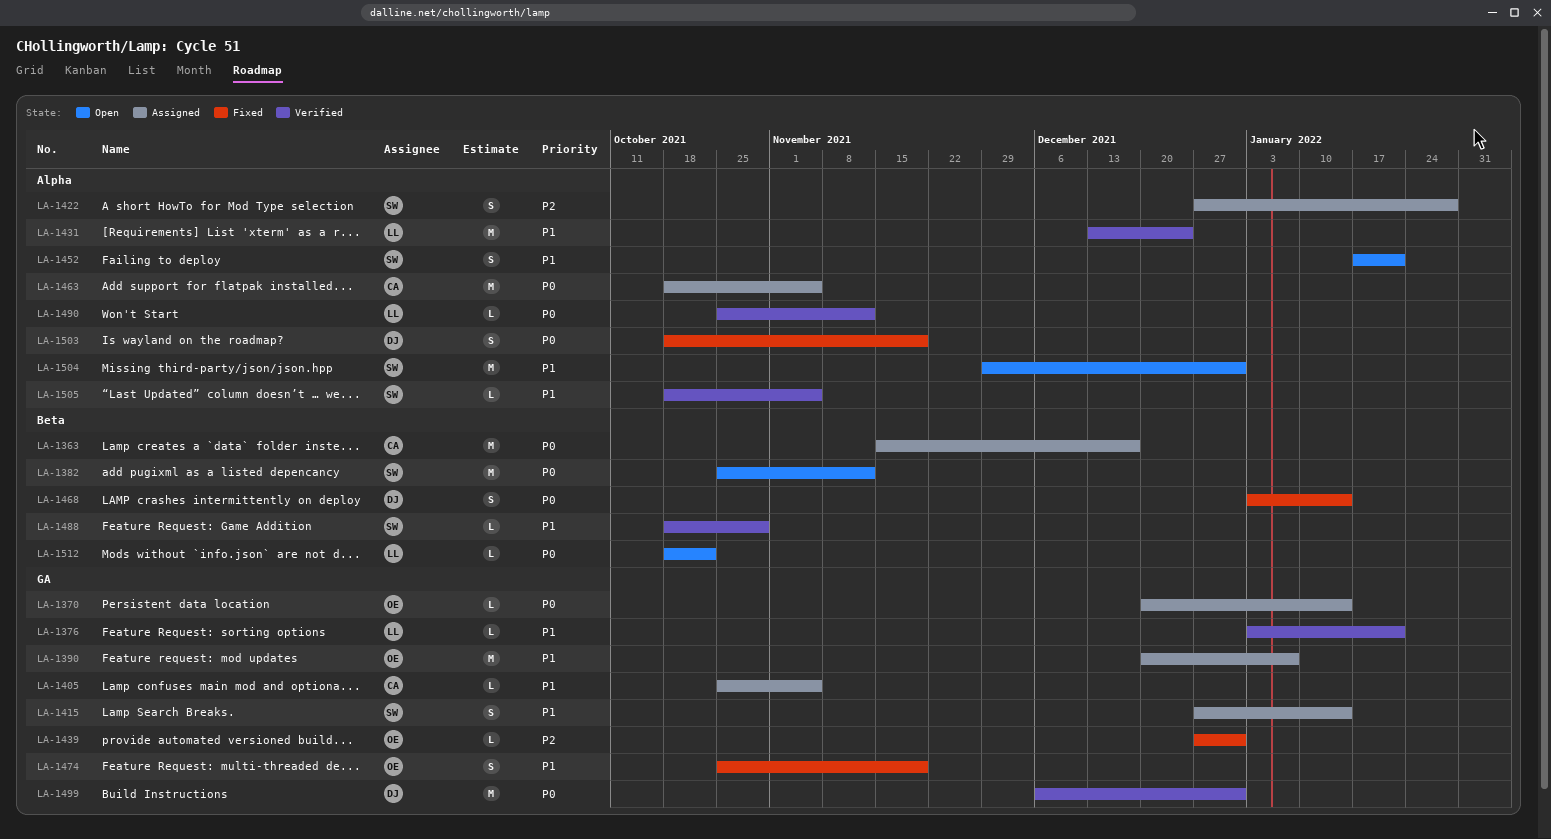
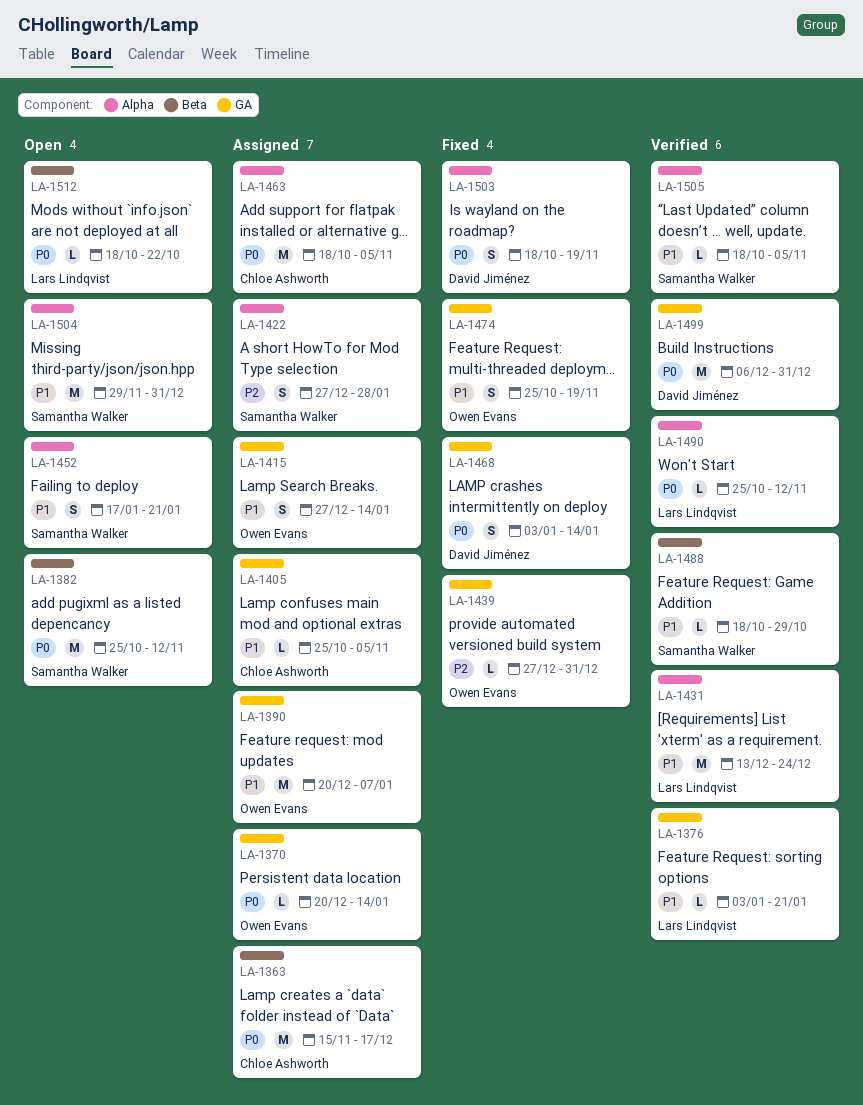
LA-1415, owner: Samantha Walker -> Owen Evans
LA-1468, label: Beta -> GA

